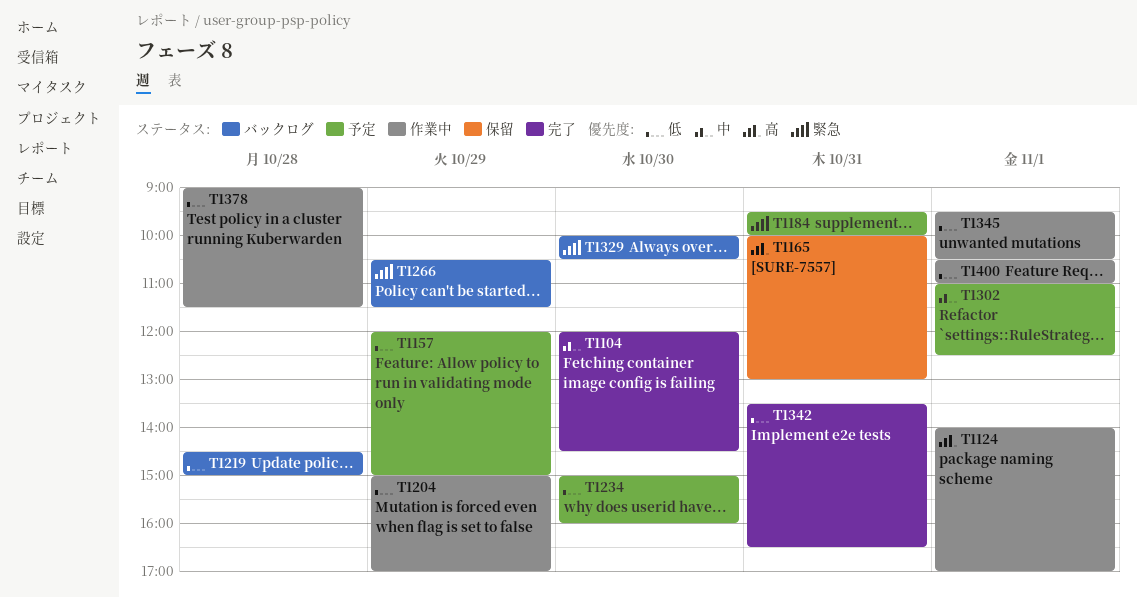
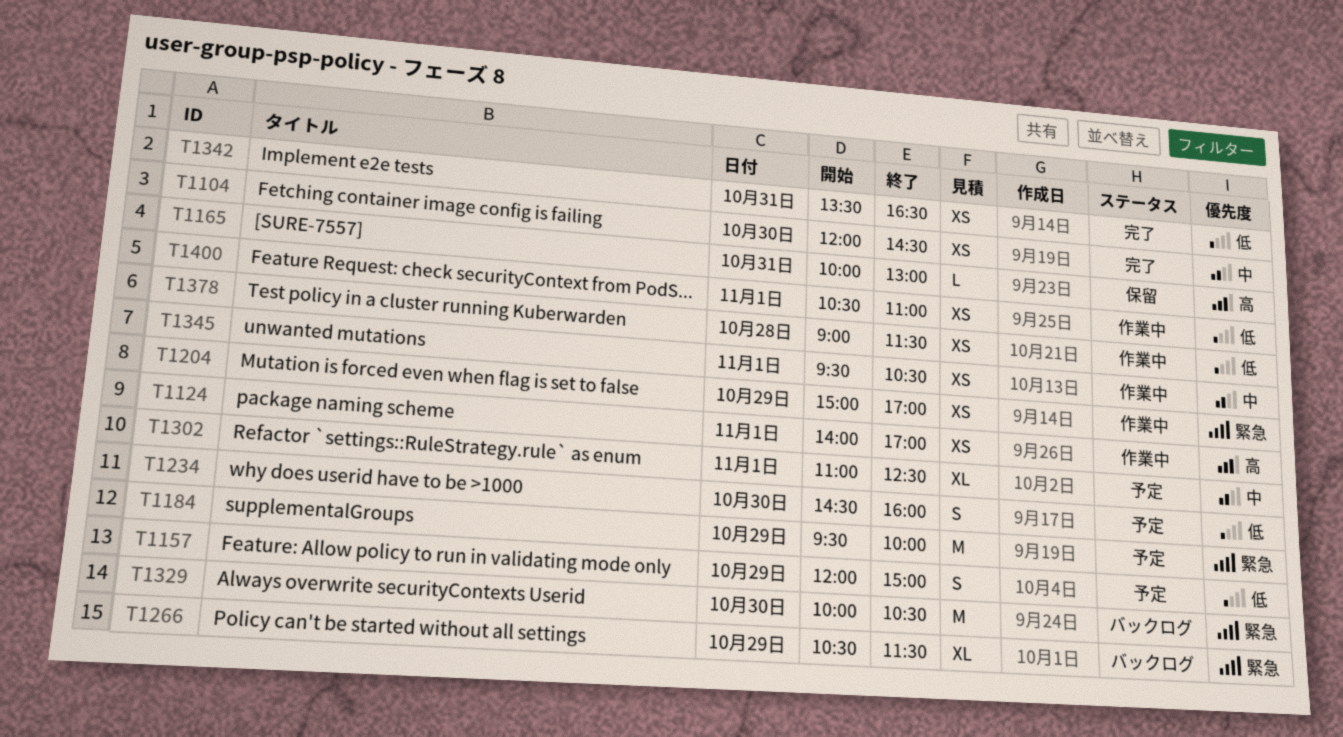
T1184, day: Oct 31 -> Oct 29
T1204, priority: 低 -> 緊急
T1219: present -> none
T1234, begins: 15:00 -> 14:30
T1345, priority: 低 -> 中

